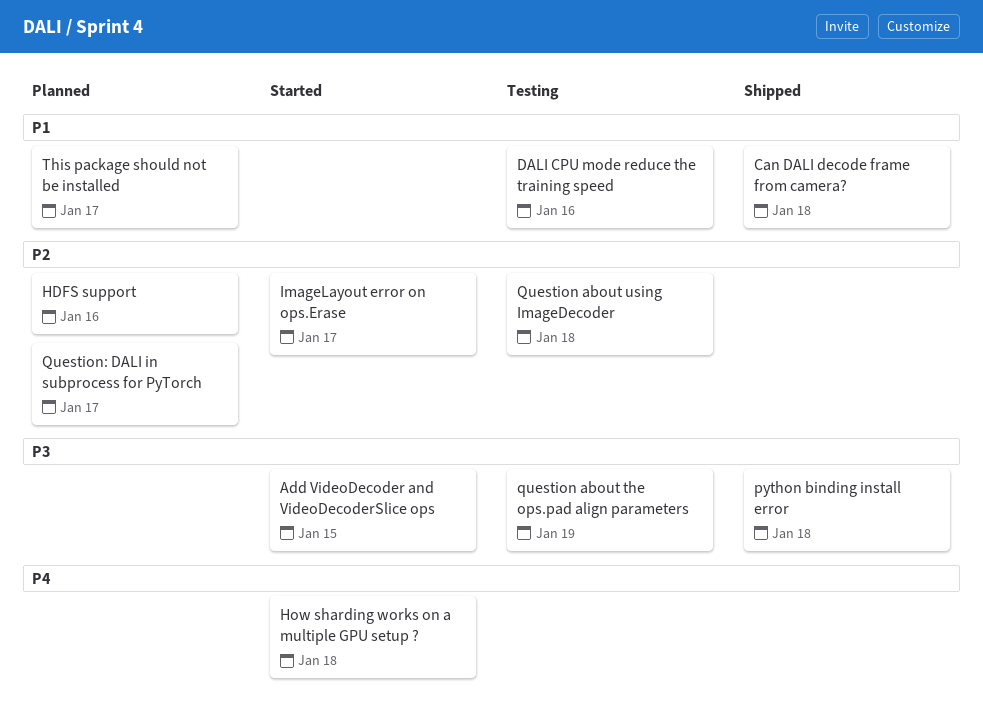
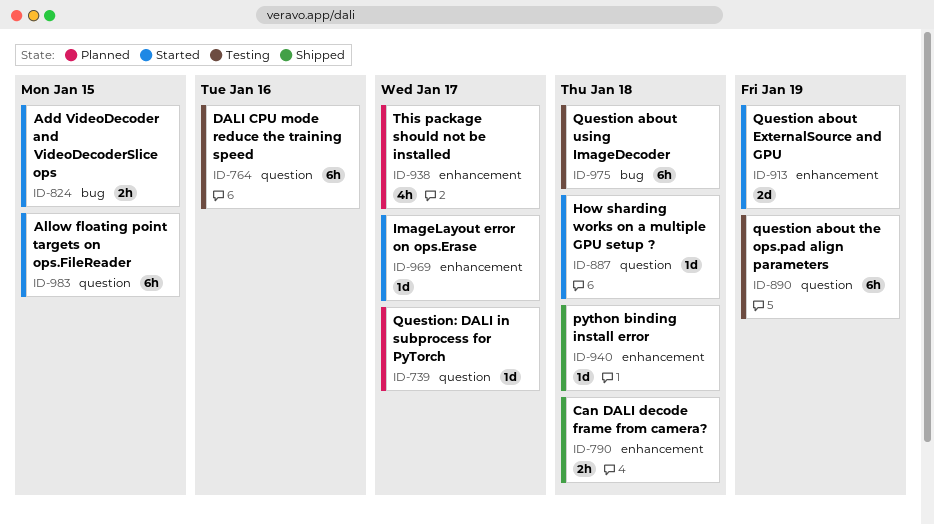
Allow floating point targets on ops.FileReader: none -> present
HDFS support: present -> none
Question about ExternalSource and GPU: none -> present

